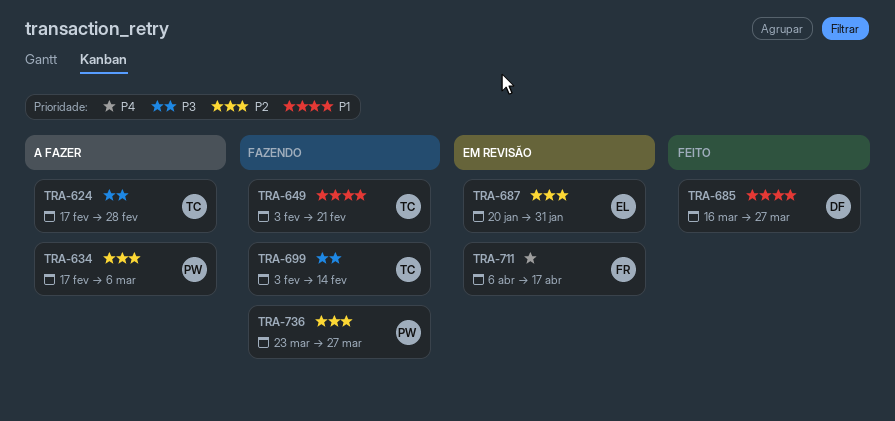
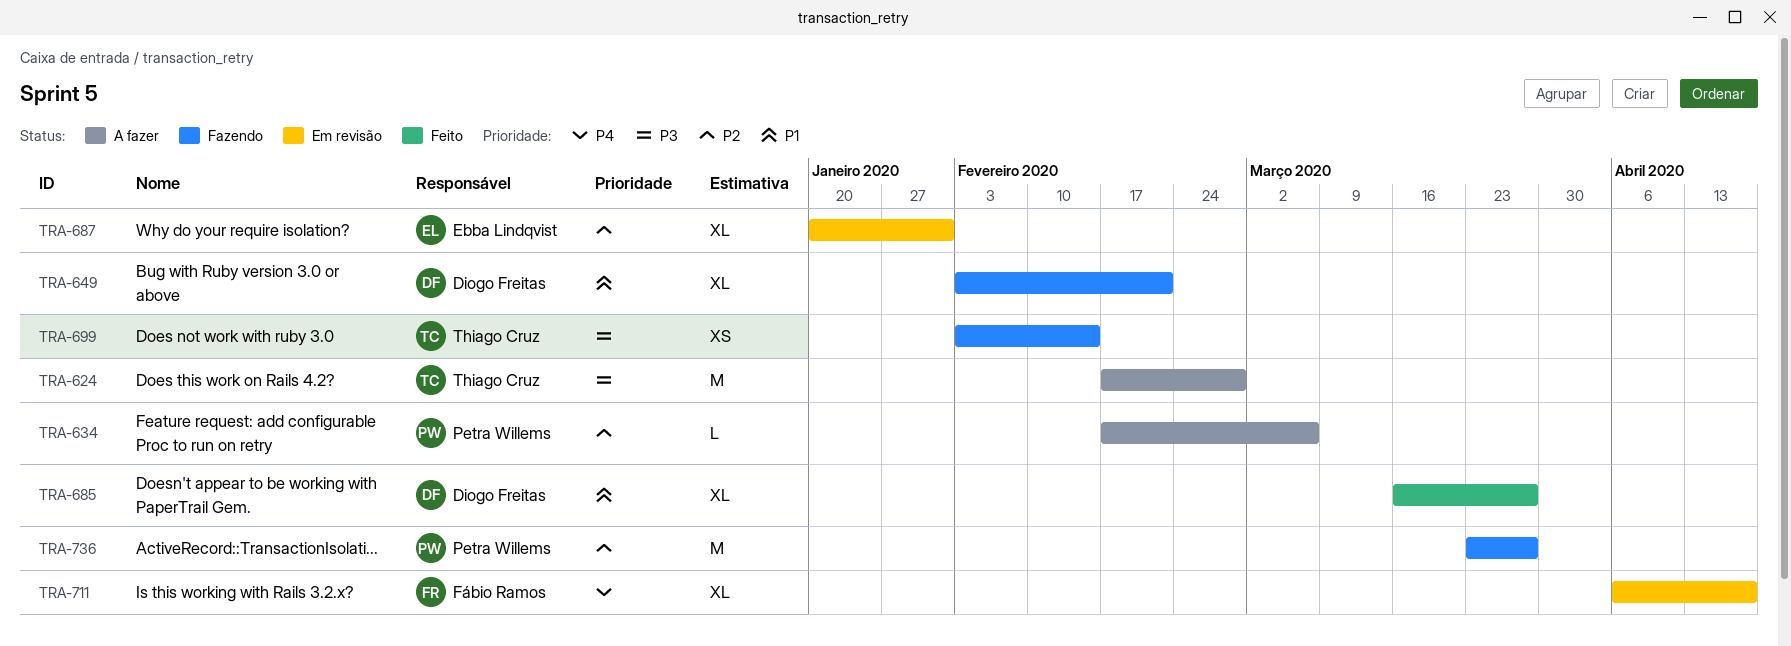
TRA-649, owner: Thiago Cruz -> Diogo Freitas

